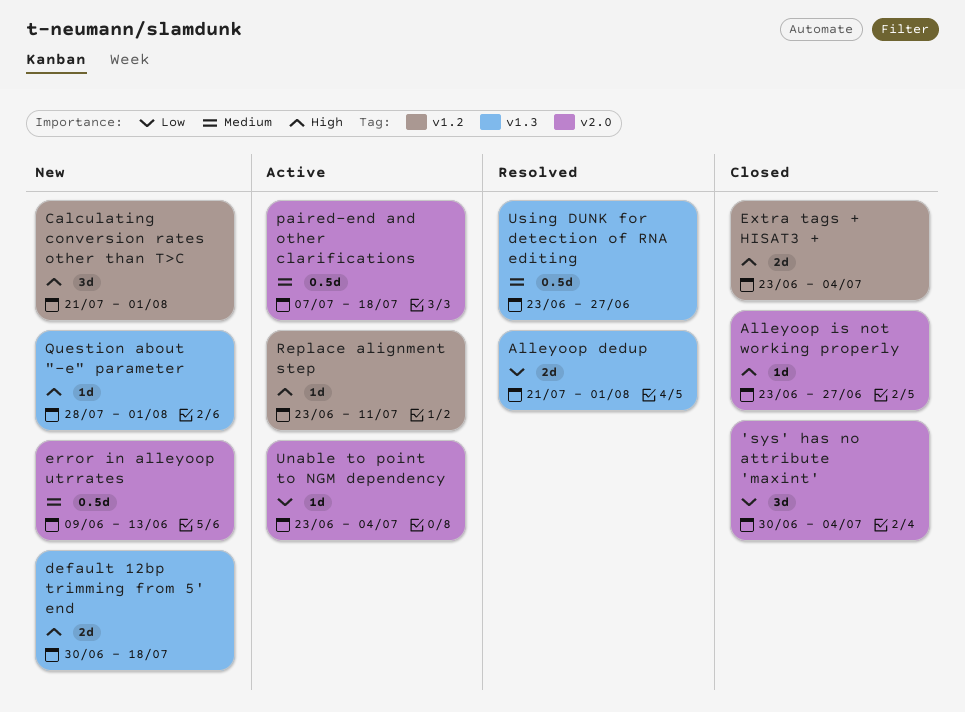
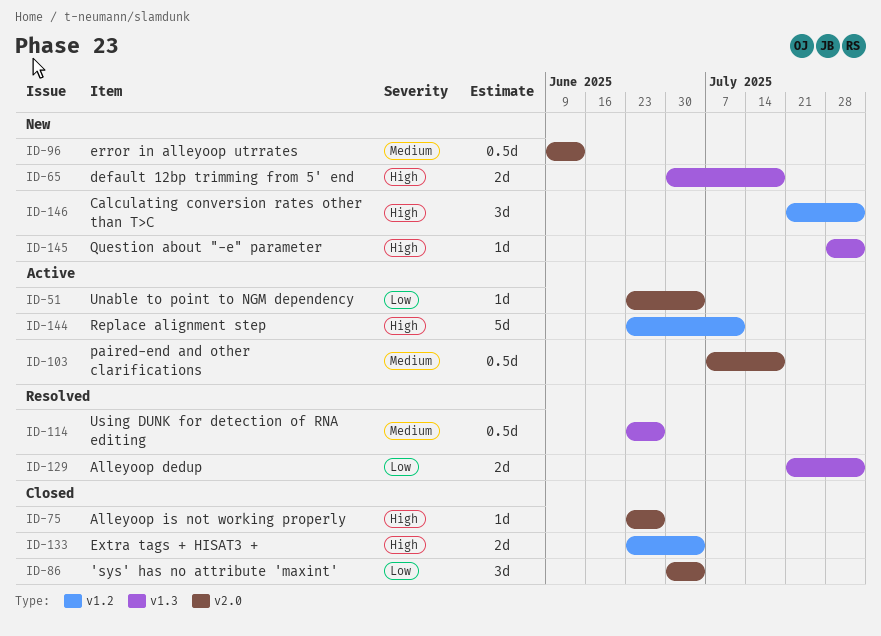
Replace alignment step, estimate: 1d -> 5d

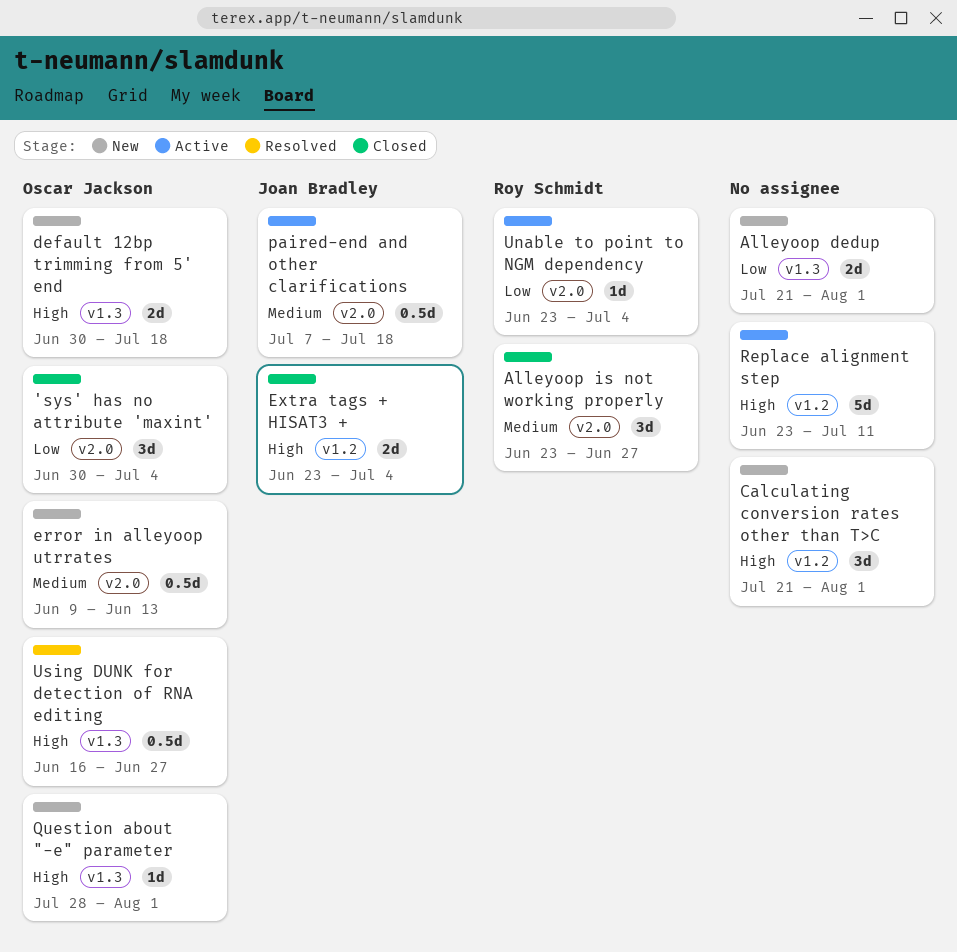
Alleyoop dedup, status: Resolved -> New
Alleyoop is not working properly, priority: High -> Medium
Alleyoop is not working properly, estimate: 1d -> 3d
Using DUNK for detection of RNA editing, priority: Medium -> High
Using DUNK for detection of RNA editing, start: Jun 23 -> Jun 16

